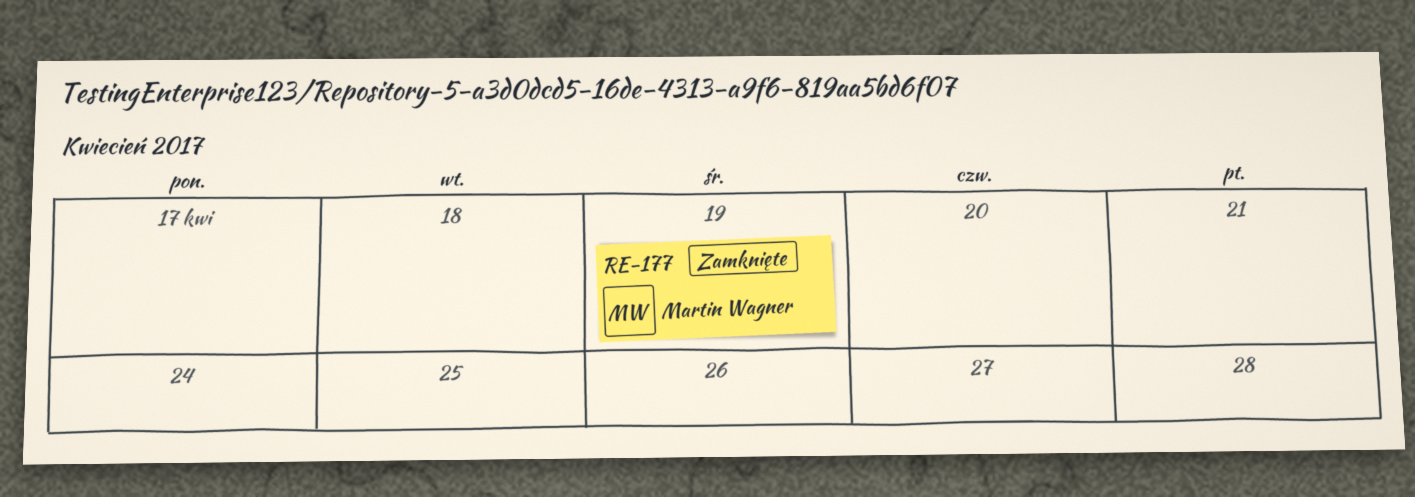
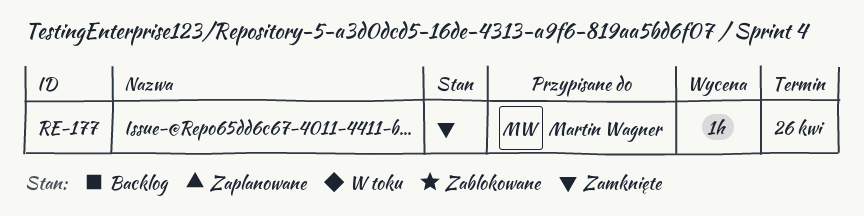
RE-177, due: Apr 19 -> Apr 26

